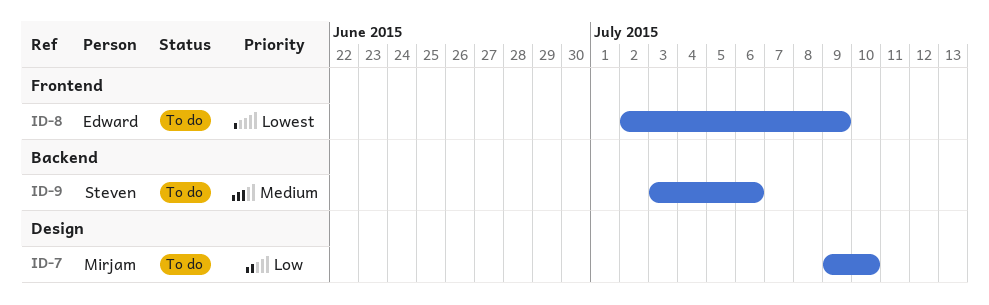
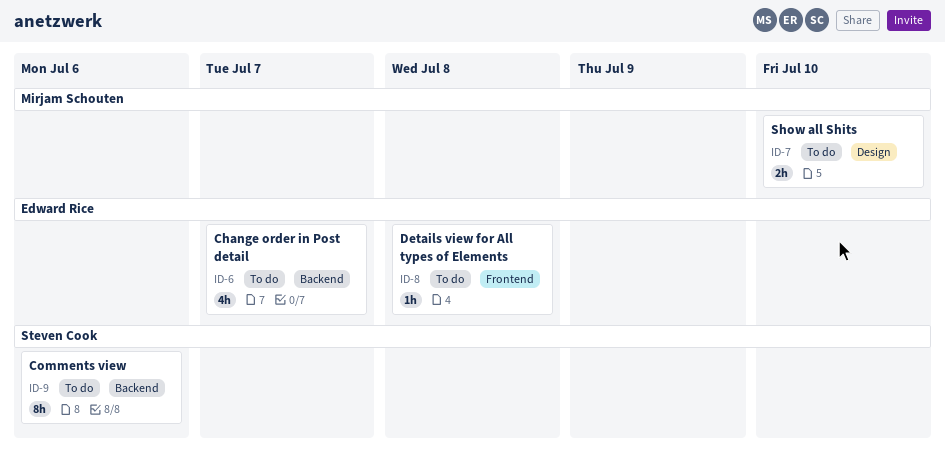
ID-6: none -> present
ID-8, due: Jul 9 -> Jul 8

